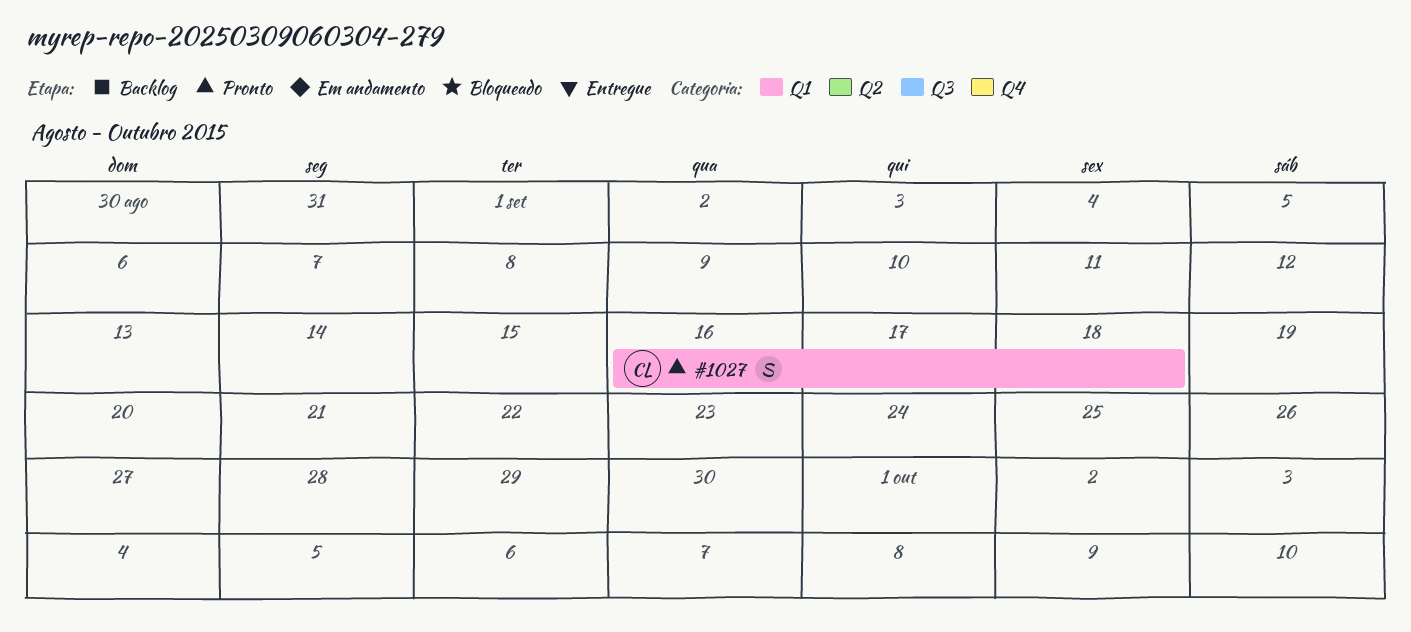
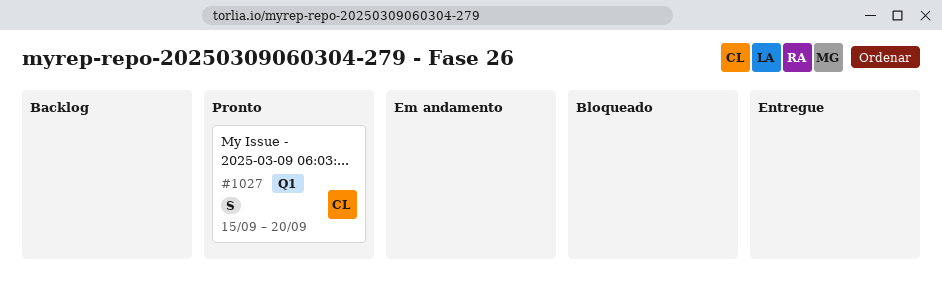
#1027, start: Sep 16 -> Sep 15
#1027, due: Sep 18 -> Sep 20

